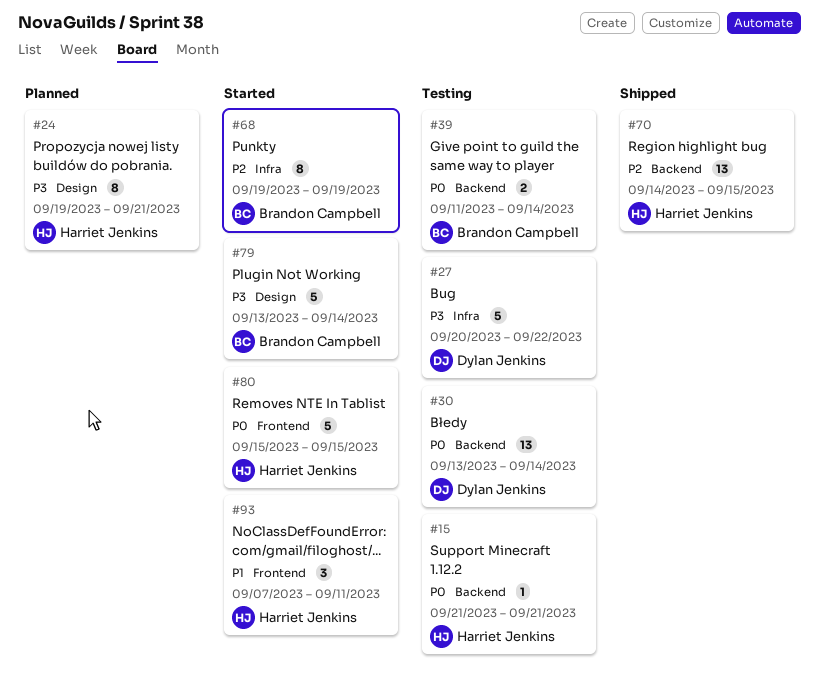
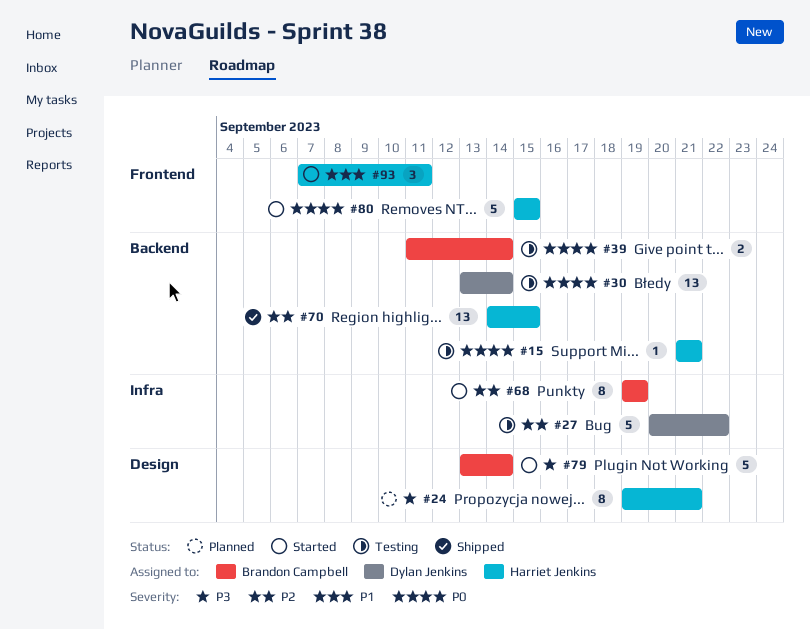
#27, priority: P3 -> P2

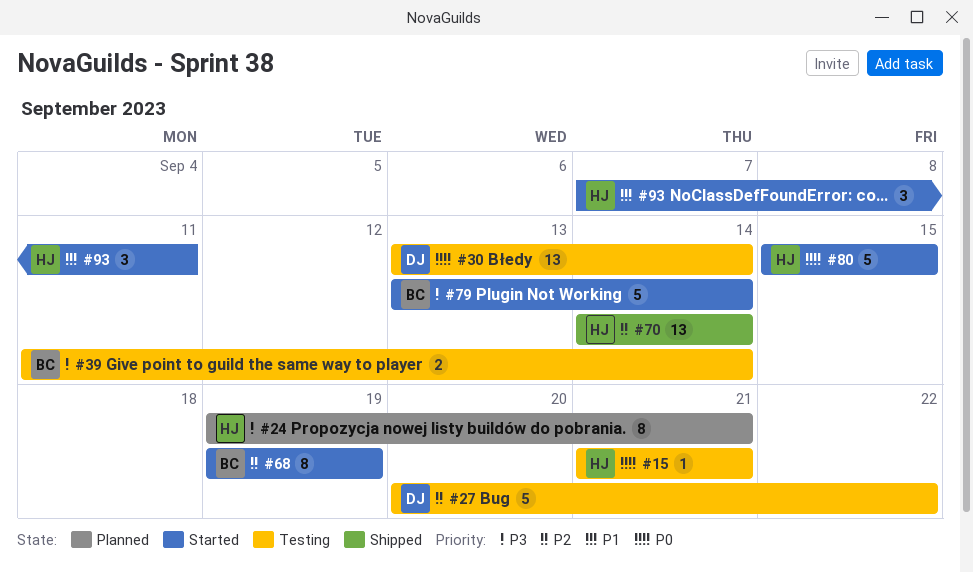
#39, priority: P0 -> P3
#70, due: Sep 15 -> Sep 14

